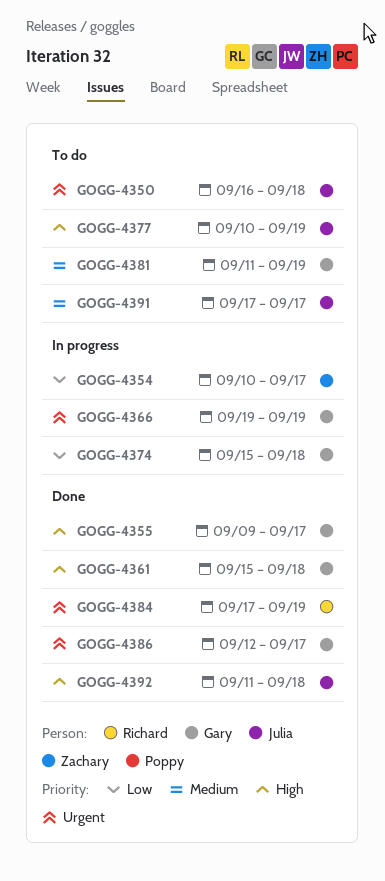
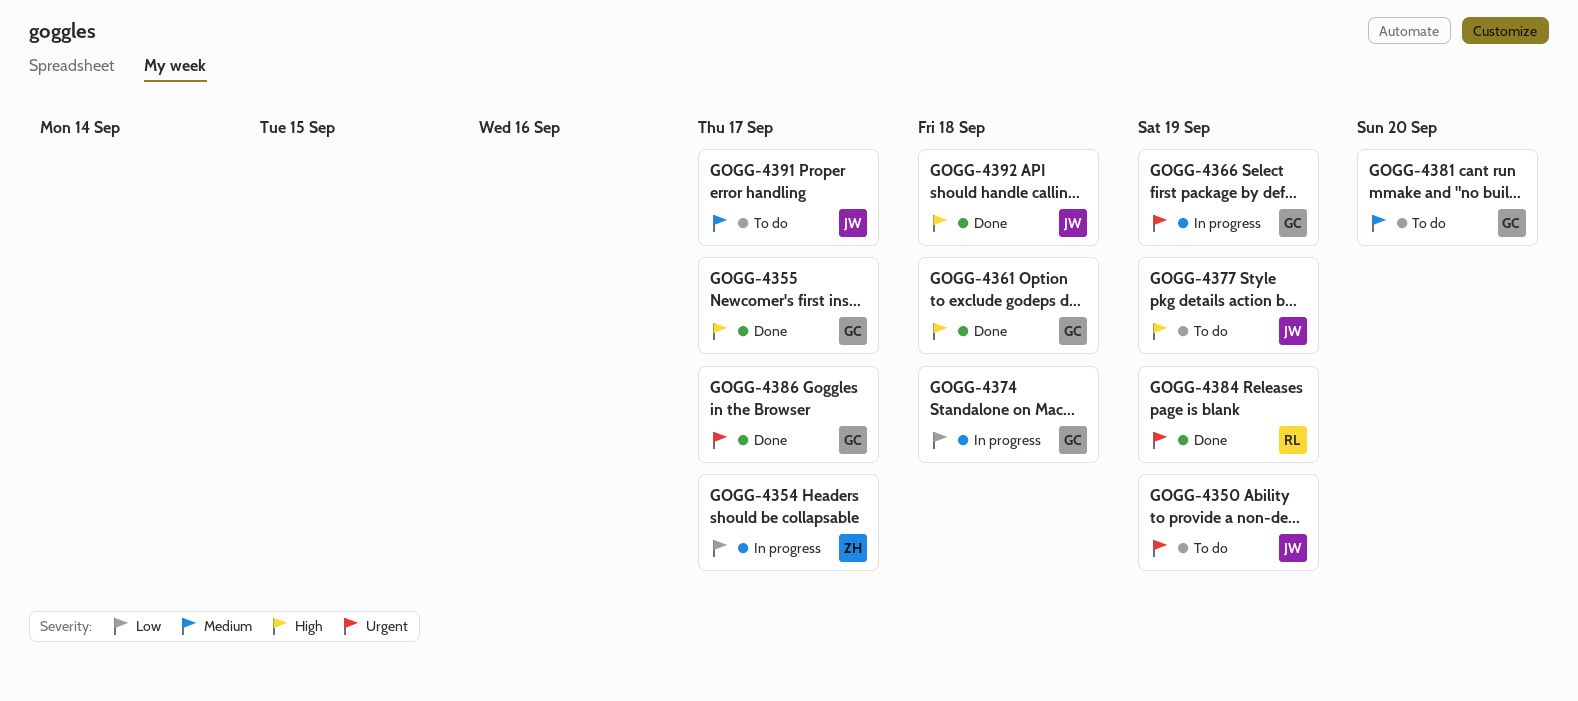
GOGG-4350, due: Sep 18 -> Sep 19
GOGG-4381, due: Sep 19 -> Sep 20

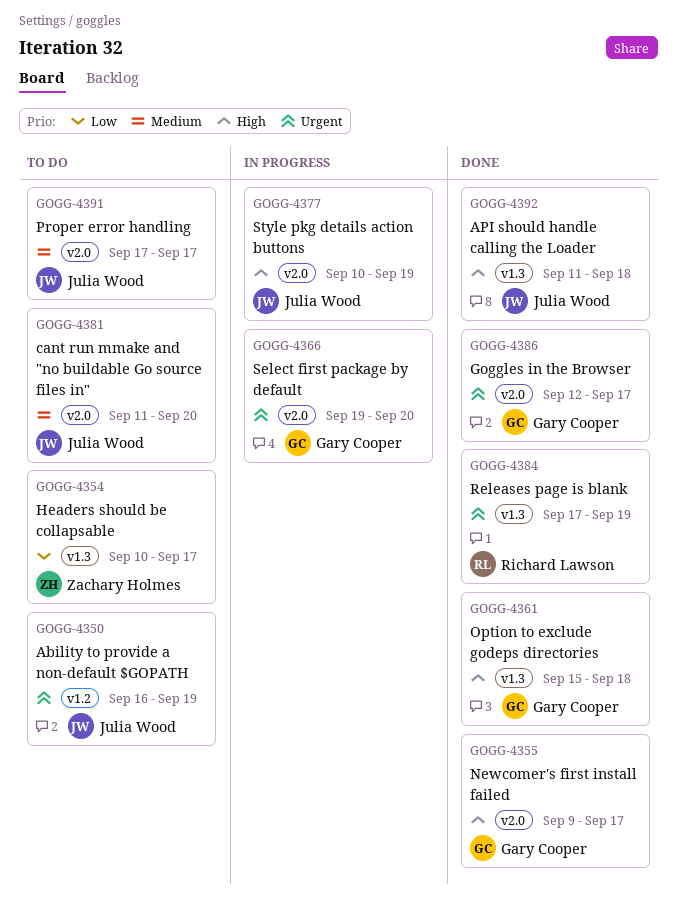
GOGG-4354, status: In progress -> To do
GOGG-4366, due: Sep 19 -> Sep 20
GOGG-4374: present -> none
GOGG-4377, status: To do -> In progress
GOGG-4381, owner: Gary Cooper -> Julia Wood

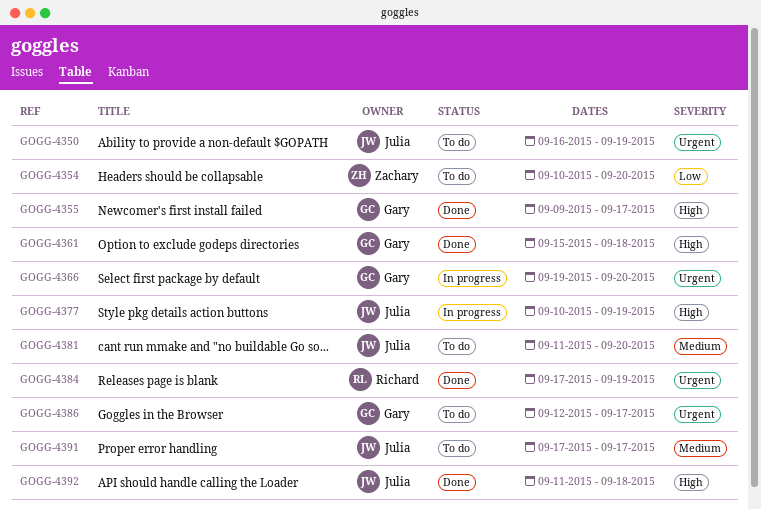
GOGG-4354, due: Sep 17 -> Sep 20
GOGG-4386, status: Done -> To do

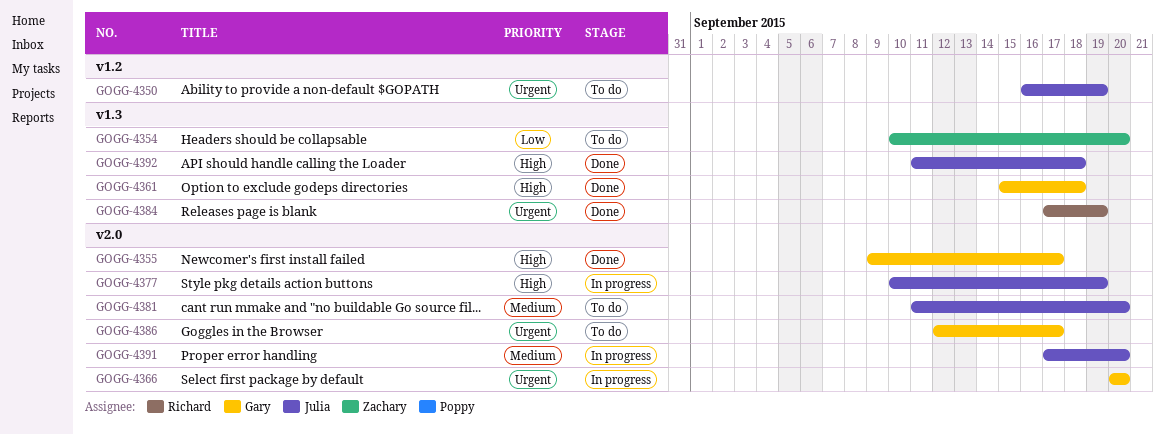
GOGG-4366, start: Sep 19 -> Sep 20
GOGG-4391, status: To do -> In progress
GOGG-4391, due: Sep 17 -> Sep 20

